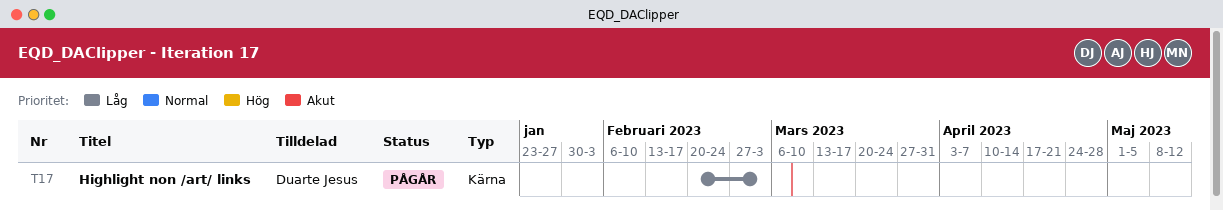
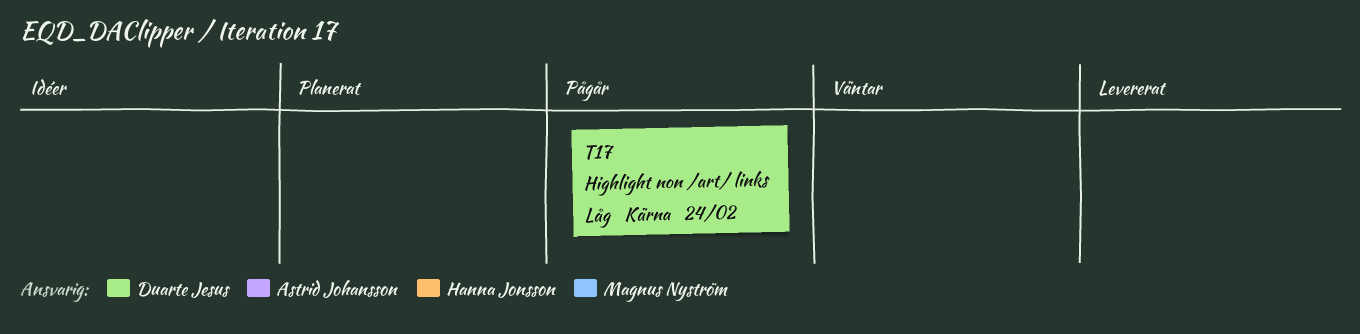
T17, due: Mar 3 -> Feb 24

